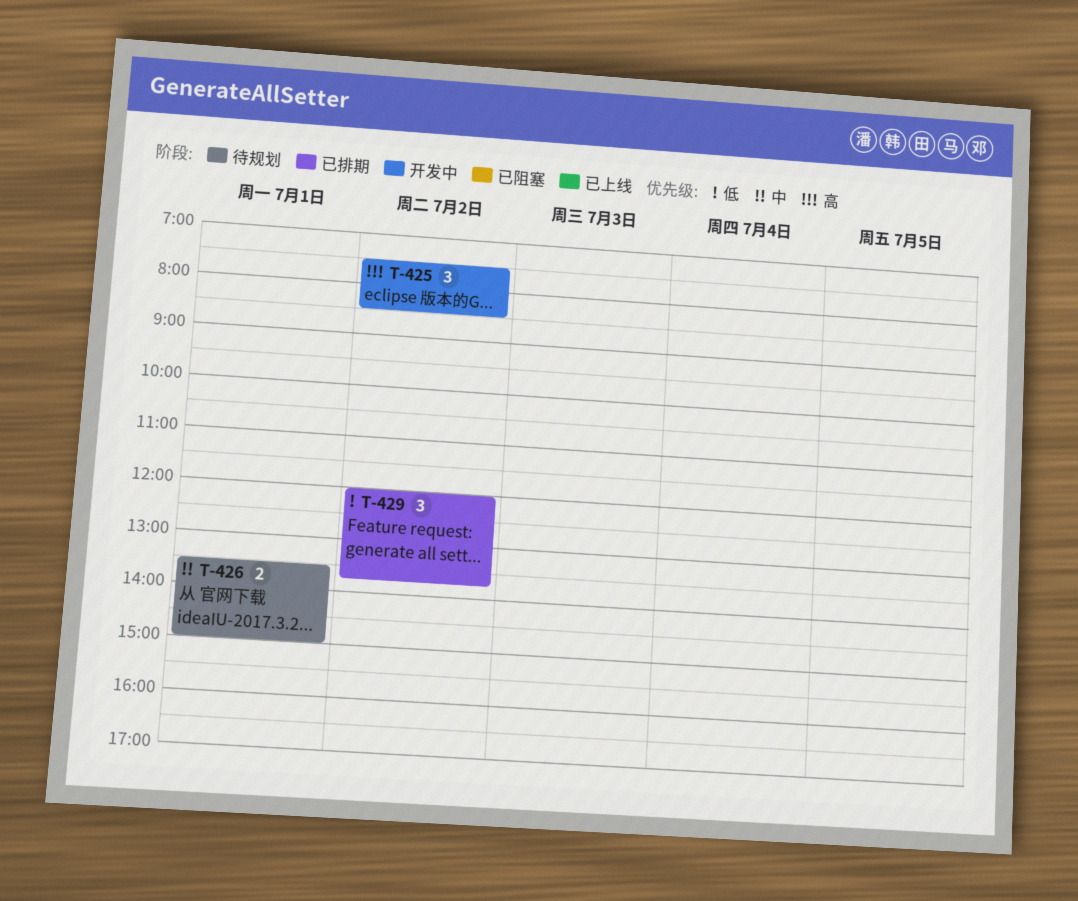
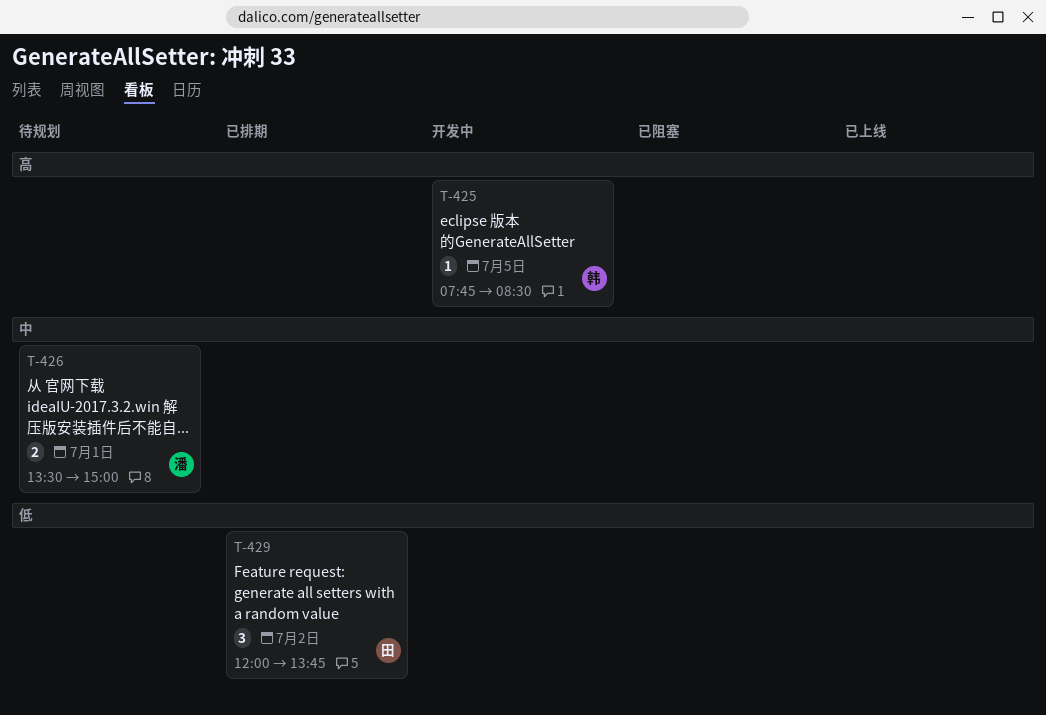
T-425, estimate: 3 -> 1
T-425, day: Jul 2 -> Jul 5
T-425, begins: 07:30 -> 07:45

